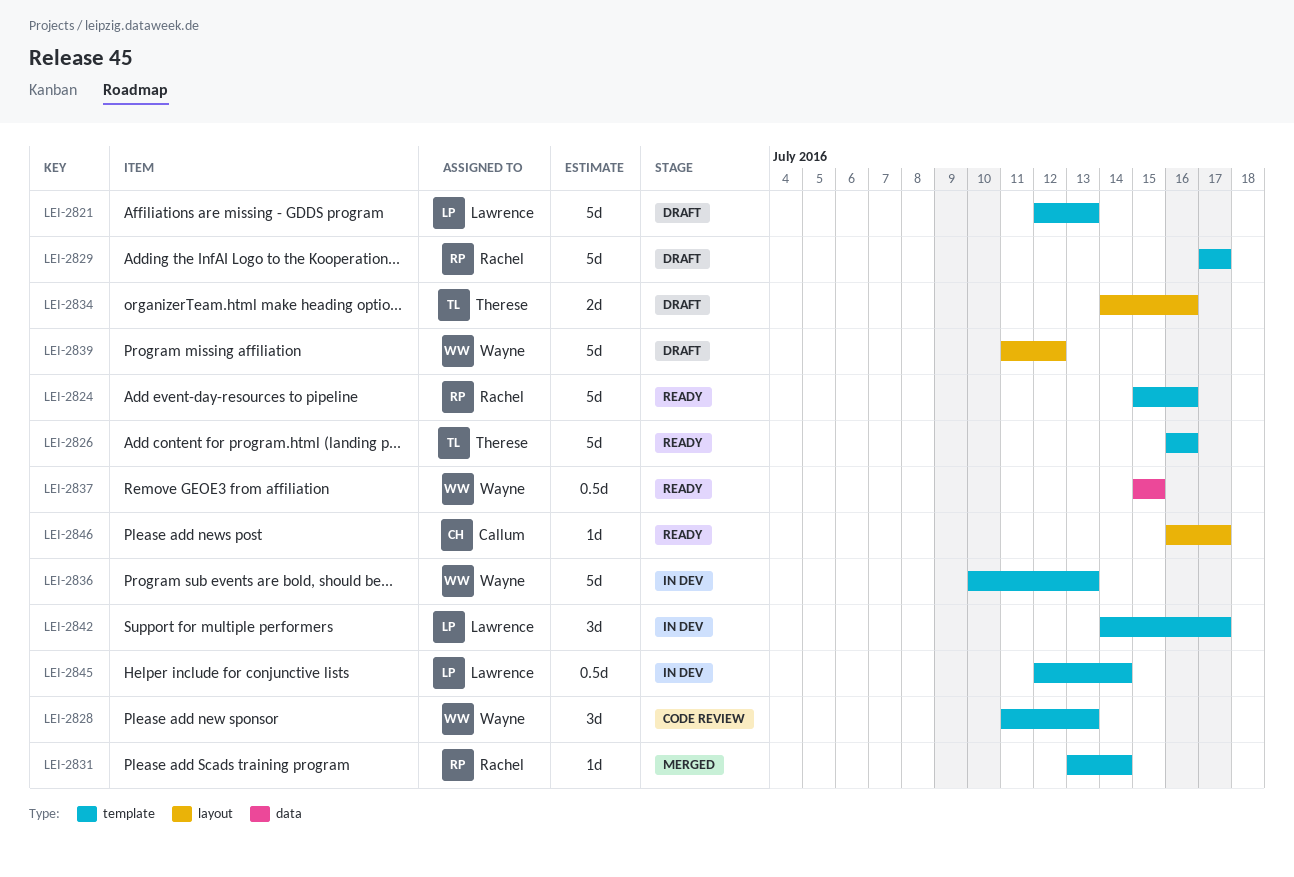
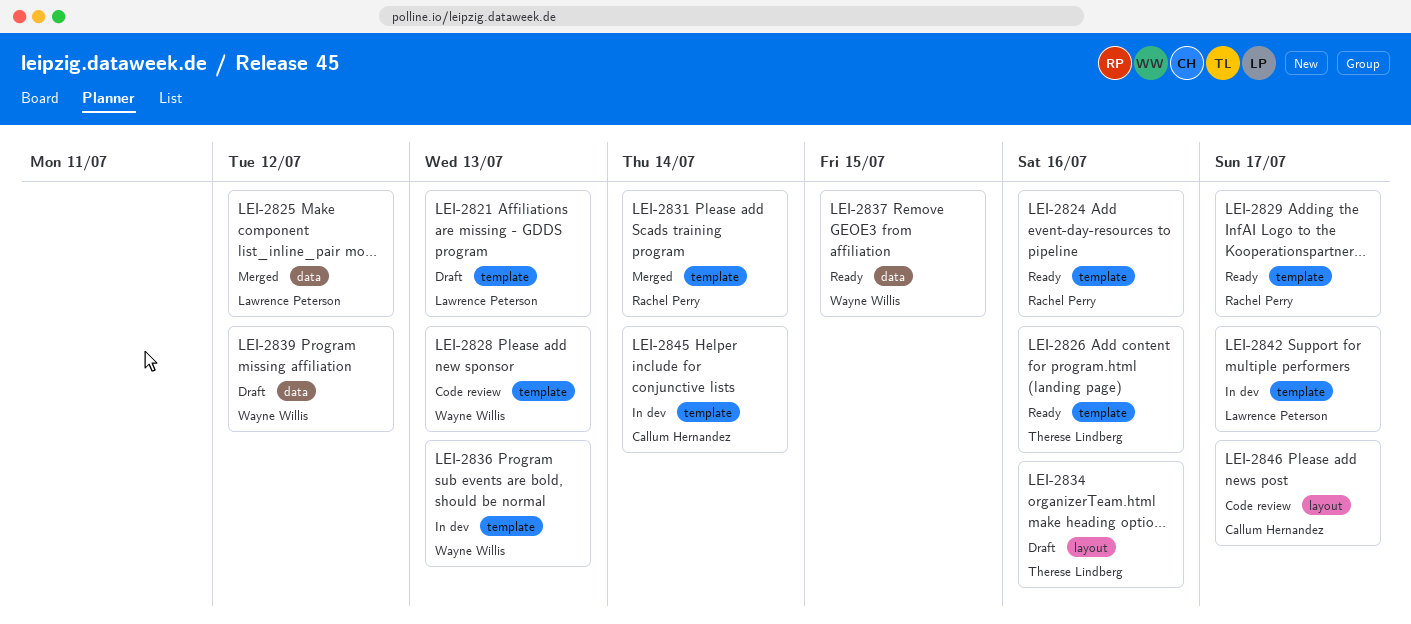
LEI-2825: none -> present
LEI-2829, status: Draft -> Ready
LEI-2839, label: layout -> data
LEI-2845, owner: Lawrence Peterson -> Callum Hernandez
LEI-2846, status: Ready -> Code review

